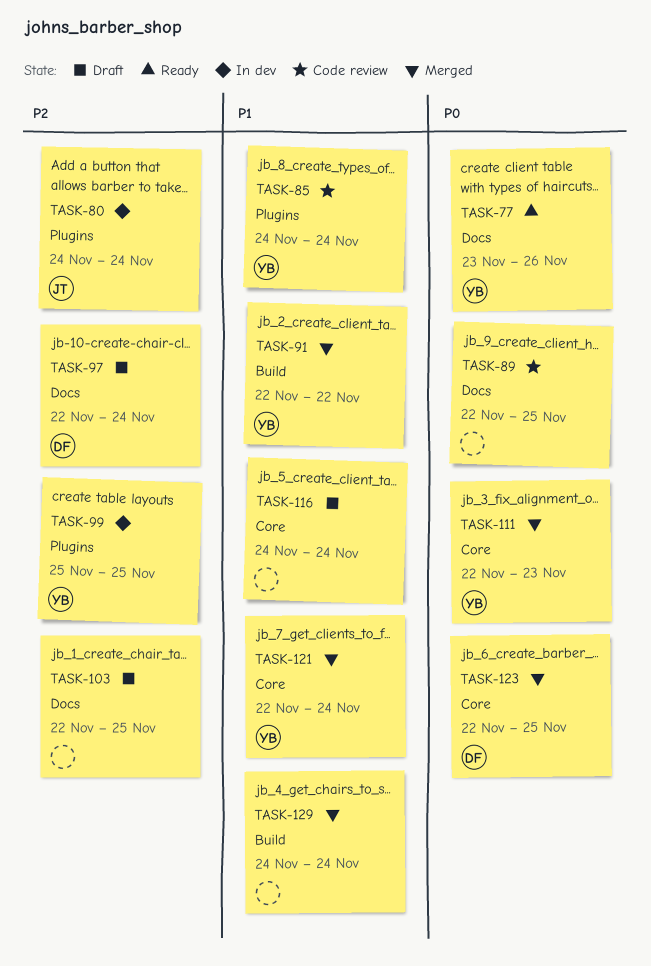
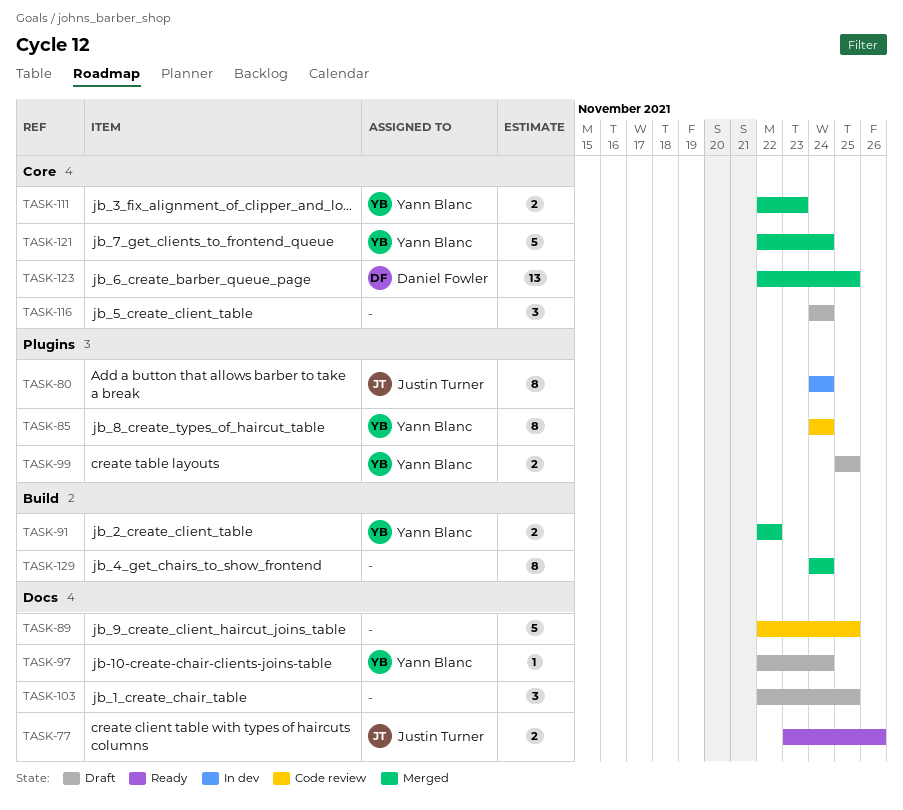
TASK-77, owner: Yann Blanc -> Justin Turner
TASK-97, owner: Daniel Fowler -> Yann Blanc
TASK-99, status: In dev -> Draft

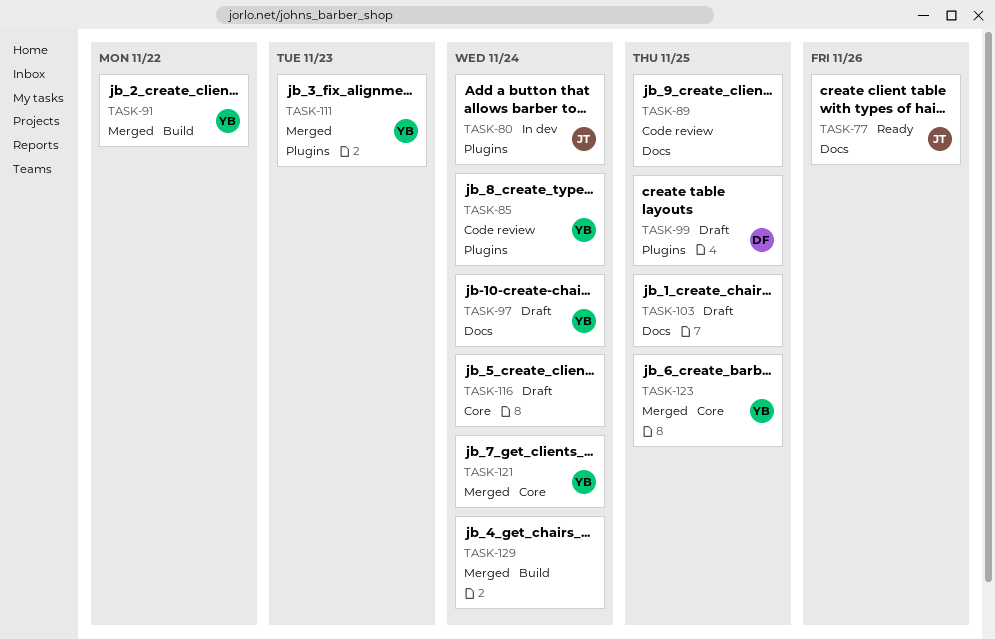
TASK-99, owner: Yann Blanc -> Daniel Fowler
TASK-111, label: Core -> Plugins
TASK-123, owner: Daniel Fowler -> Yann Blanc

